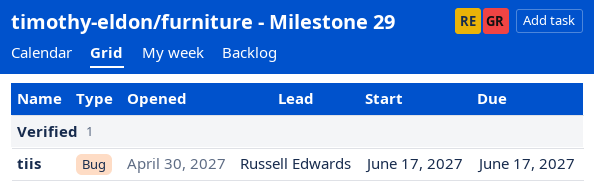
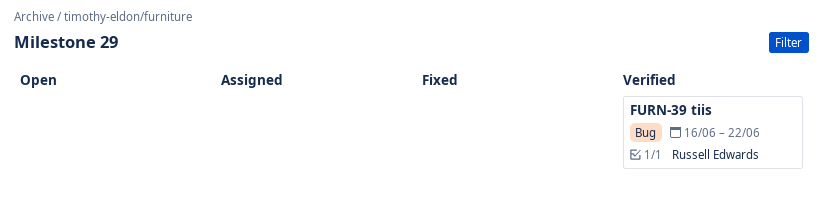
tiis, start: Jun 17 -> Jun 16
tiis, due: Jun 17 -> Jun 22

